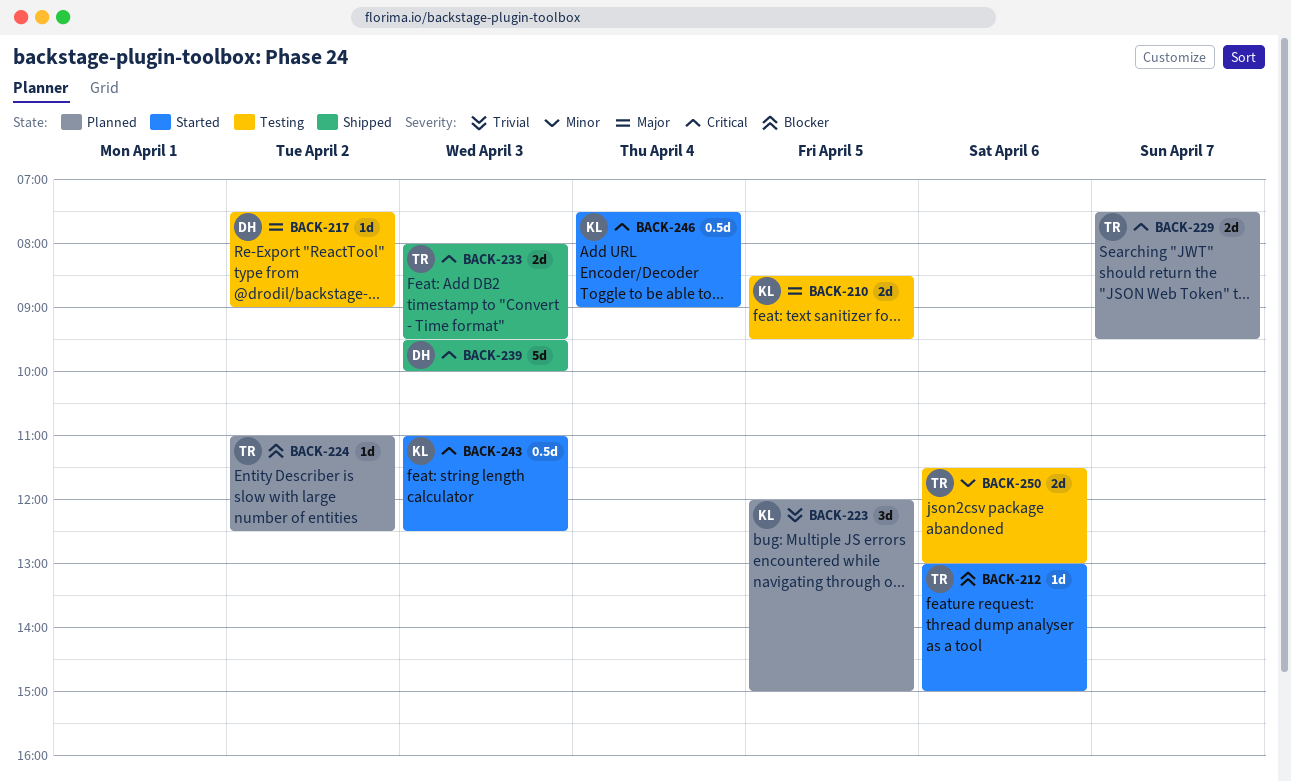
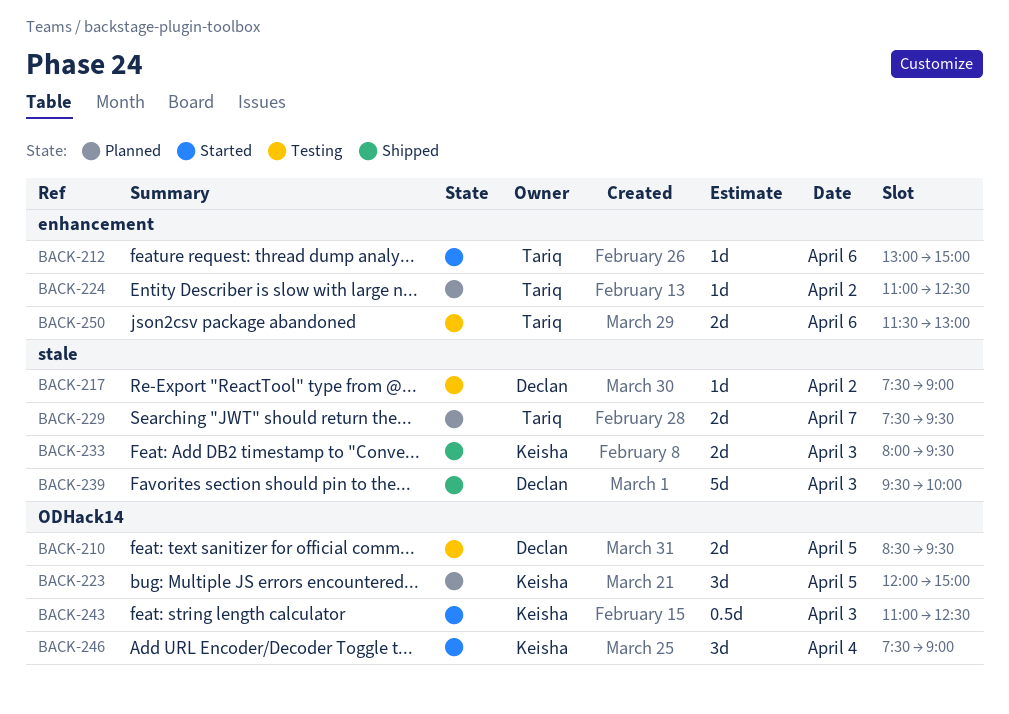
BACK-210, owner: Keisha -> Declan
BACK-233, owner: Tariq -> Keisha
BACK-246, estimate: 0.5d -> 3d

